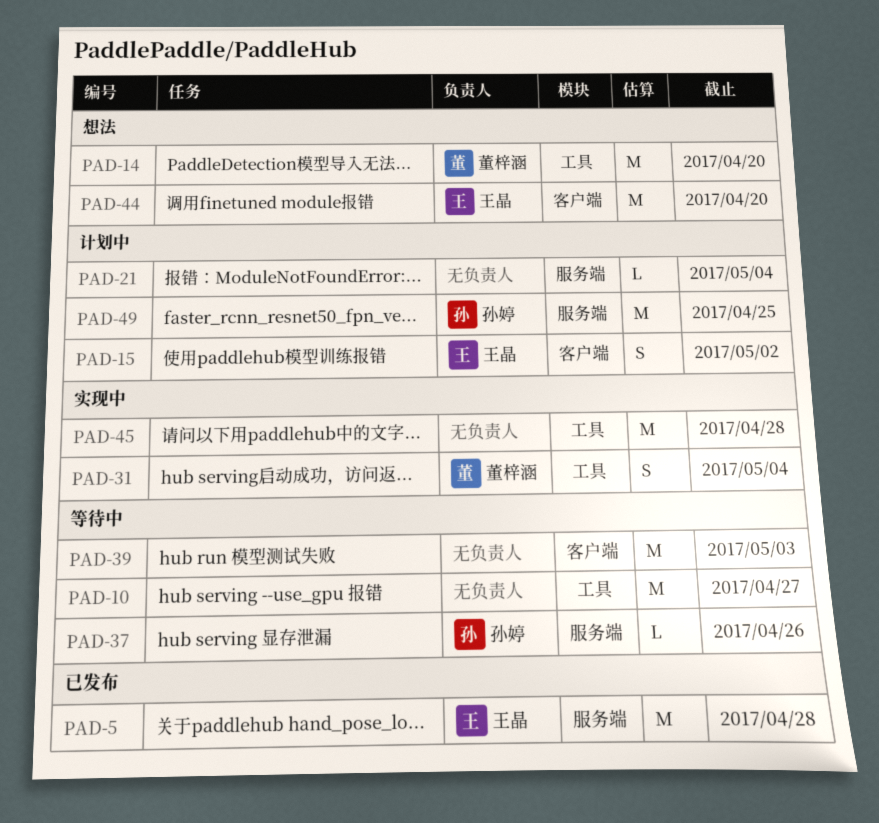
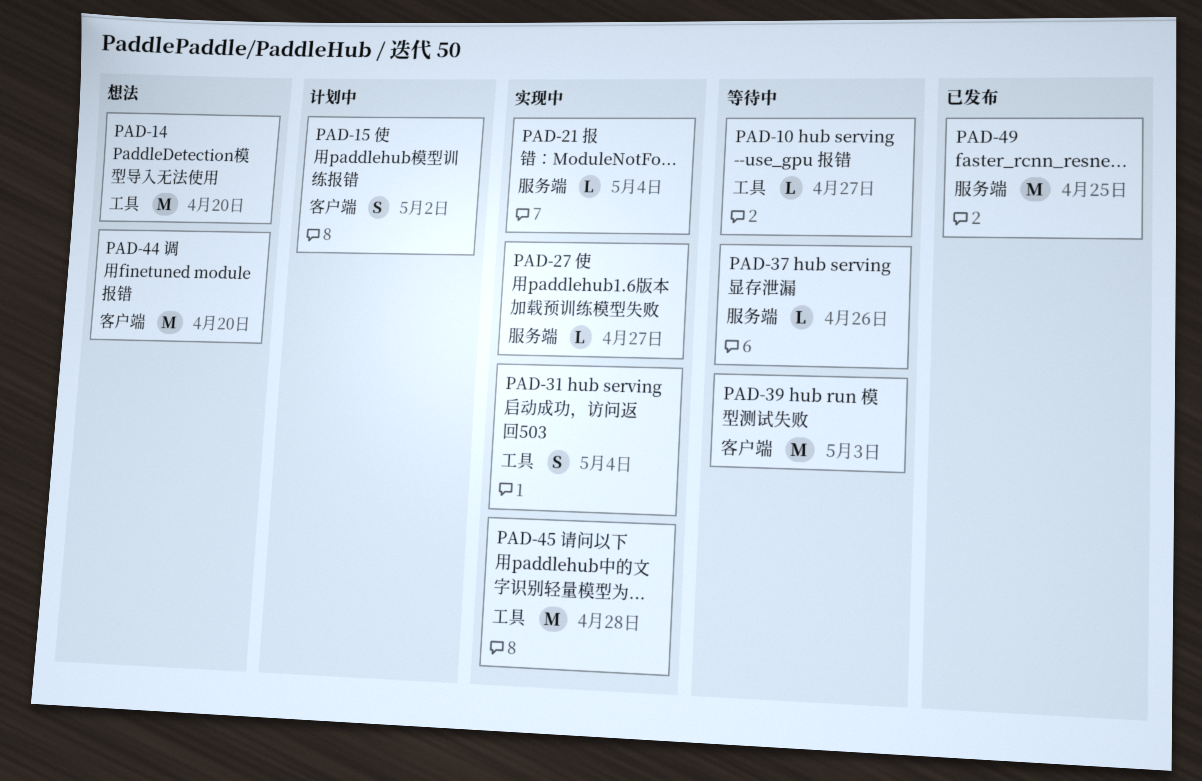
PAD-5: present -> none
PAD-10, estimate: M -> L
PAD-21, status: 计划中 -> 实现中
PAD-27: none -> present
PAD-49, status: 计划中 -> 已发布

